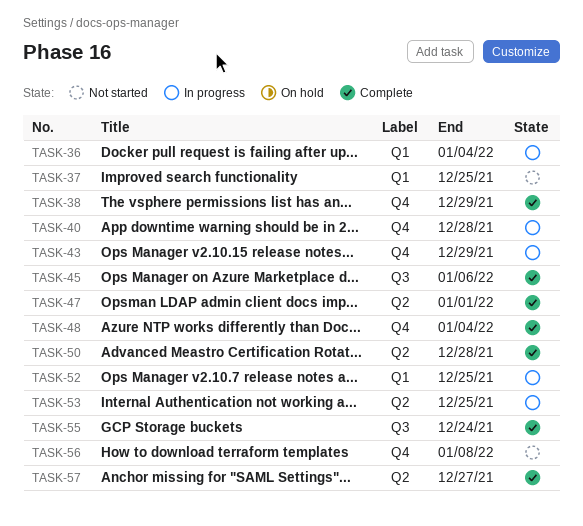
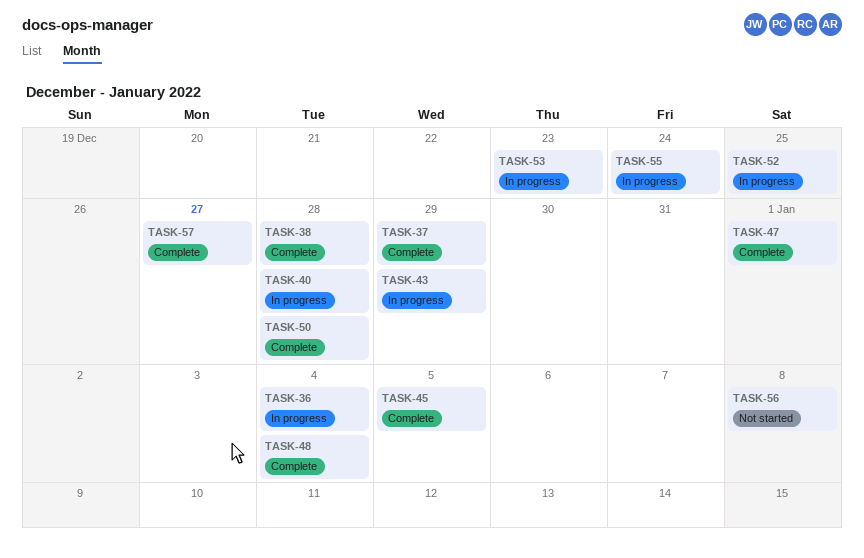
TASK-37, status: Not started -> Complete
TASK-37, due: Dec 25 -> Dec 29
TASK-38, due: Dec 29 -> Dec 28
TASK-45, due: Jan 6 -> Jan 5
TASK-53, due: Dec 25 -> Dec 23
TASK-55, status: Complete -> In progress

